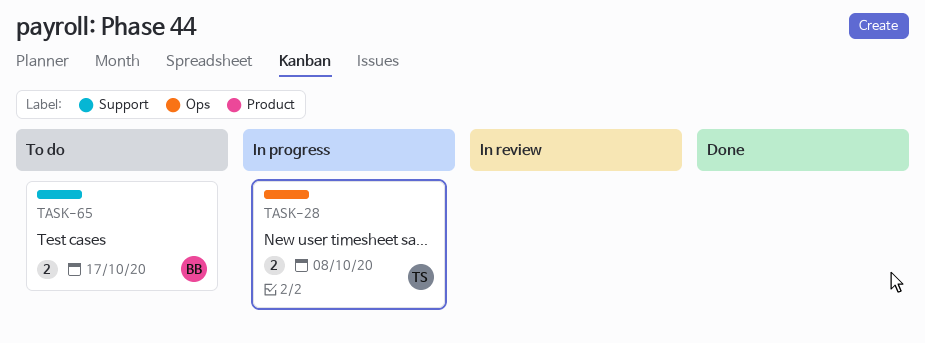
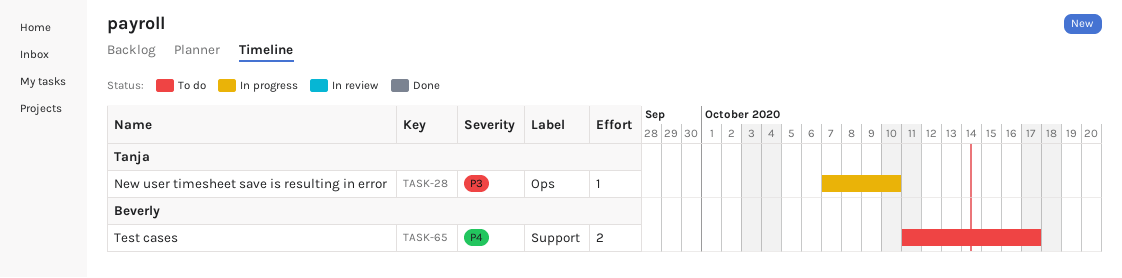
TASK-28, estimate: 2 -> 1
TASK-28, due: Oct 8 -> Oct 10

